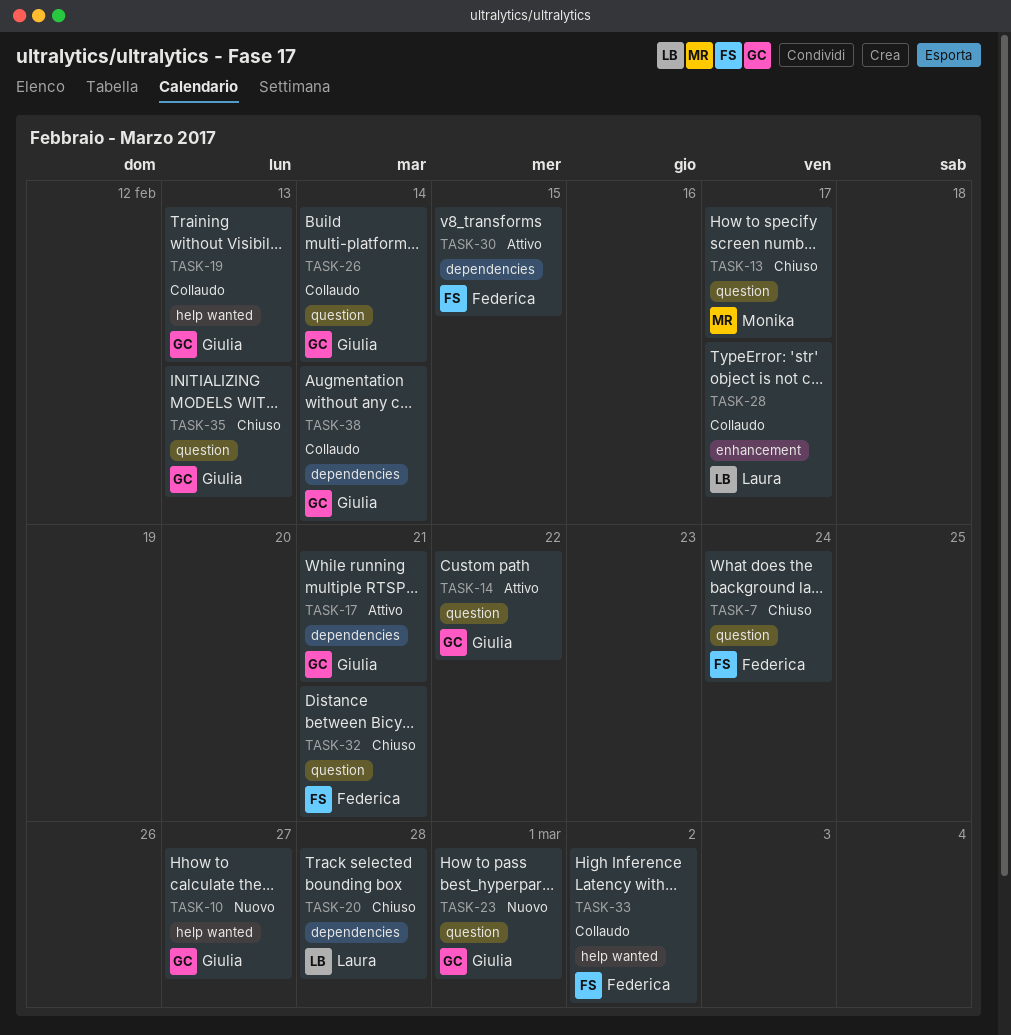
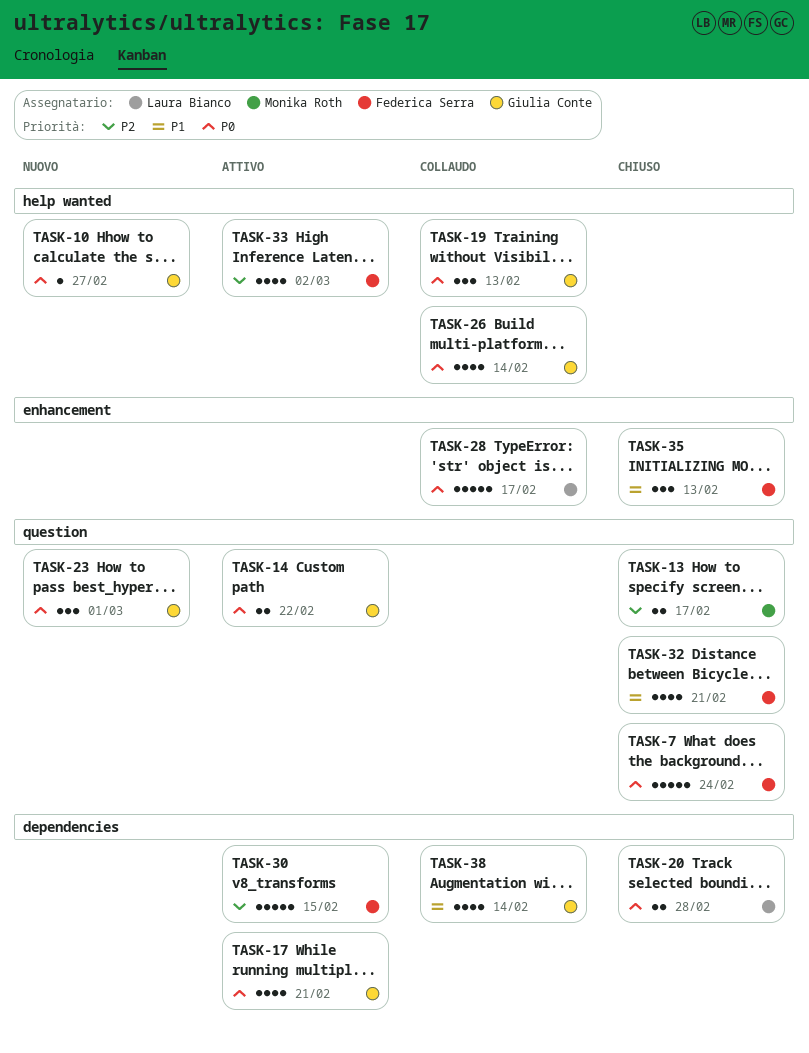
TASK-26, label: question -> help wanted
TASK-33, status: Collaudo -> Attivo
TASK-35, owner: Giulia Conte -> Federica Serra
TASK-35, label: question -> enhancement

